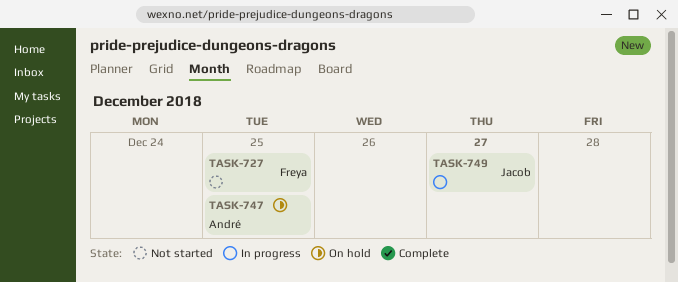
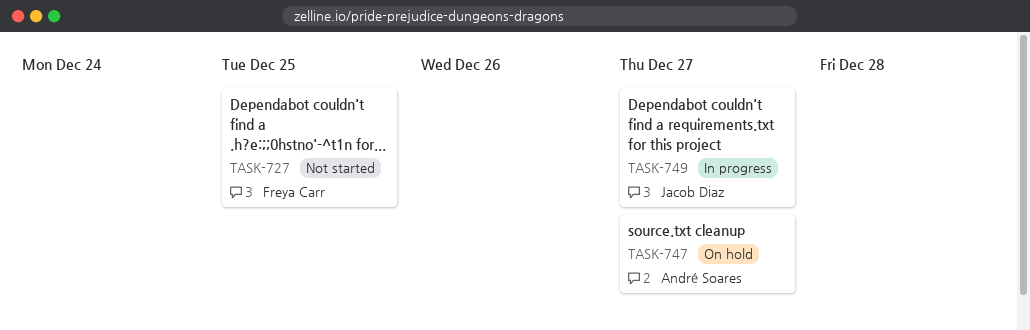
TASK-747, due: Dec 25 -> Dec 27

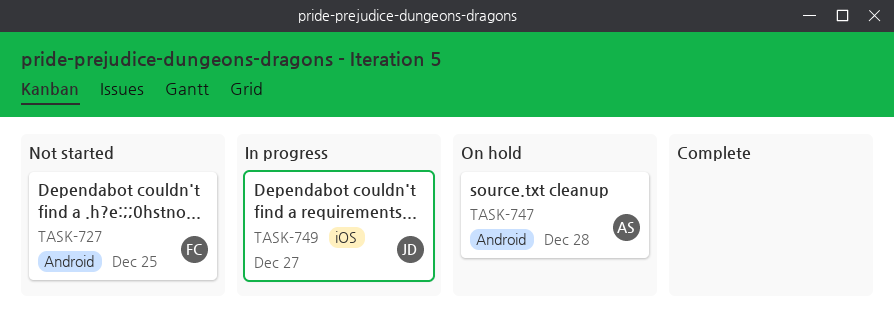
TASK-747, due: Dec 27 -> Dec 28

